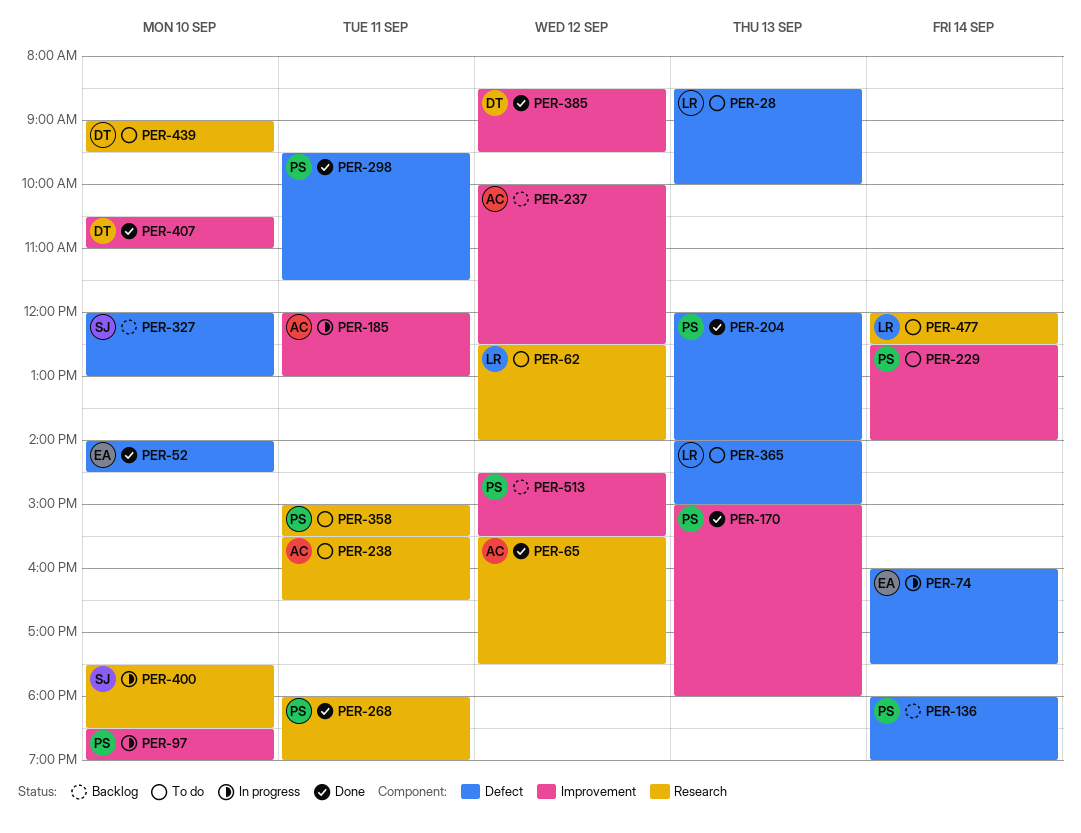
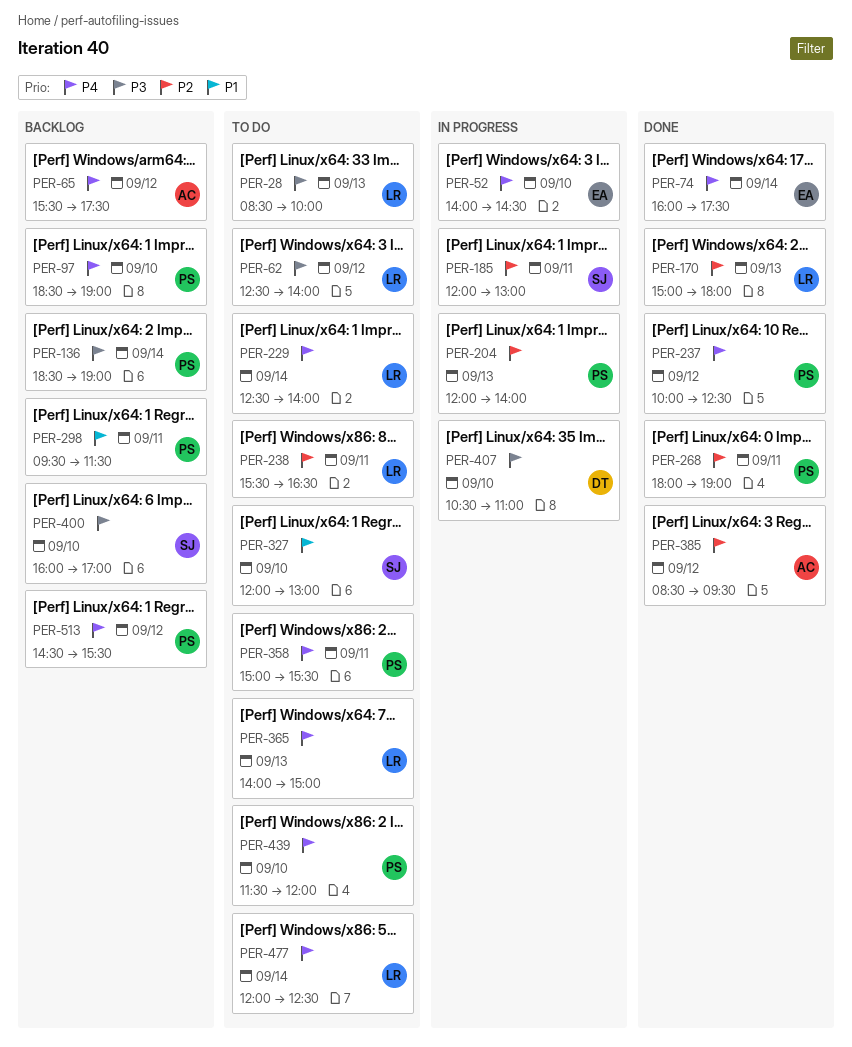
PER-52, status: Done -> In progress
PER-65, status: Done -> Backlog
PER-74, status: In progress -> Done
PER-97, status: In progress -> Backlog
PER-136, begins: 18:00 -> 18:30
PER-170, owner: PS -> LR
PER-185, owner: AC -> SJ
PER-204, status: Done -> In progress
PER-229, owner: PS -> LR
PER-237, status: Backlog -> Done
PER-237, owner: AC -> PS
PER-238, owner: AC -> LR
PER-298, status: Done -> Backlog
PER-327, status: Backlog -> To do
PER-385, owner: DT -> AC
PER-400, status: In progress -> Backlog
PER-400, begins: 17:30 -> 16:00
PER-400, ends: 18:30 -> 17:00
PER-407, status: Done -> In progress
PER-439, owner: DT -> PS
PER-439, begins: 09:00 -> 11:30
PER-439, ends: 09:30 -> 12:00

